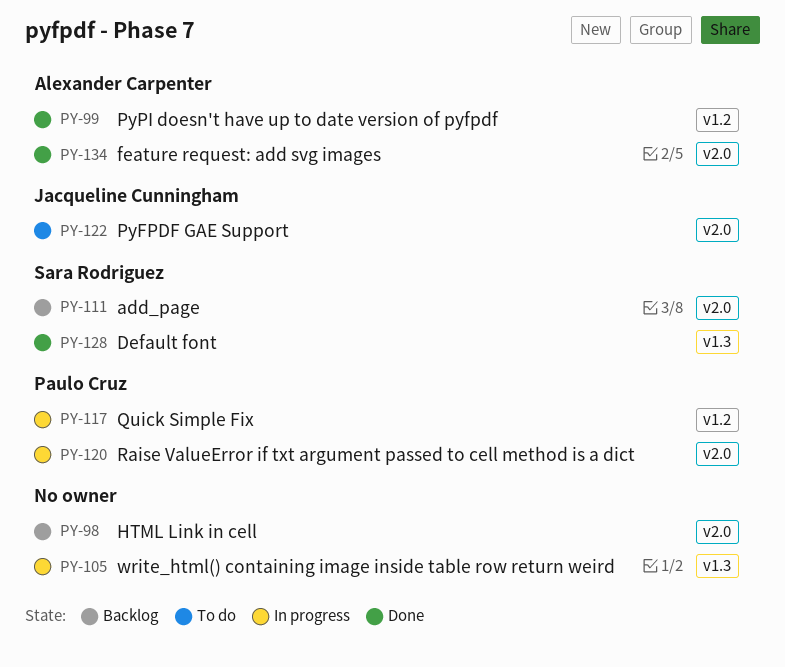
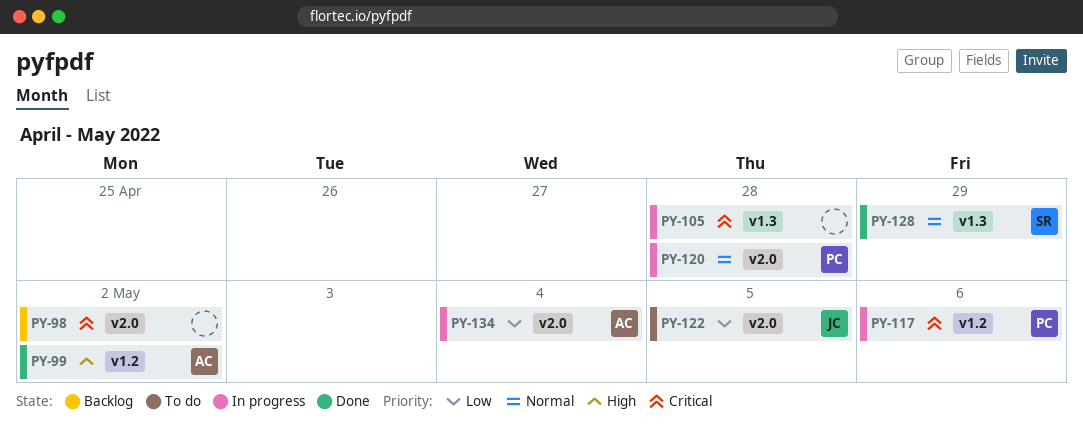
PY-111: present -> none
PY-134, status: Done -> In progress

